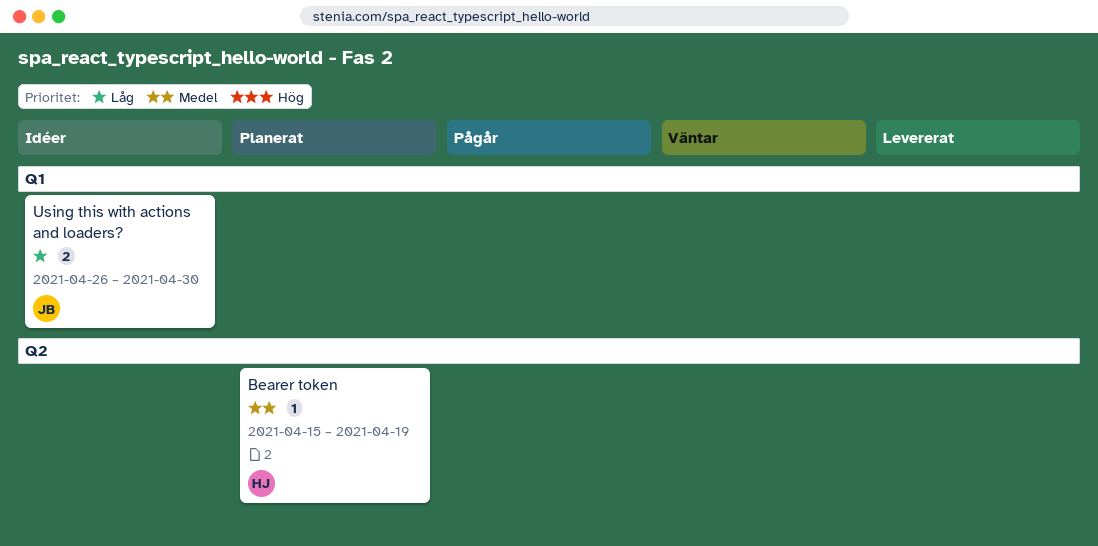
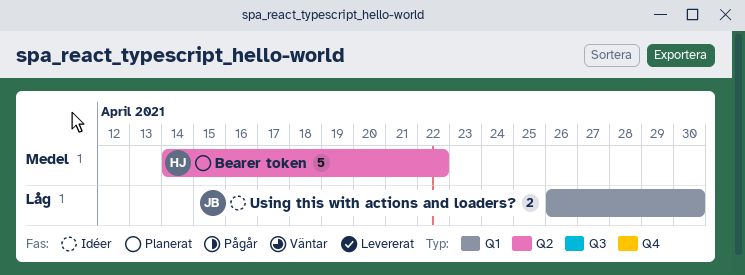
Bearer token, estimate: 1 -> 5
Bearer token, start: Apr 15 -> Apr 14
Bearer token, due: Apr 19 -> Apr 22

